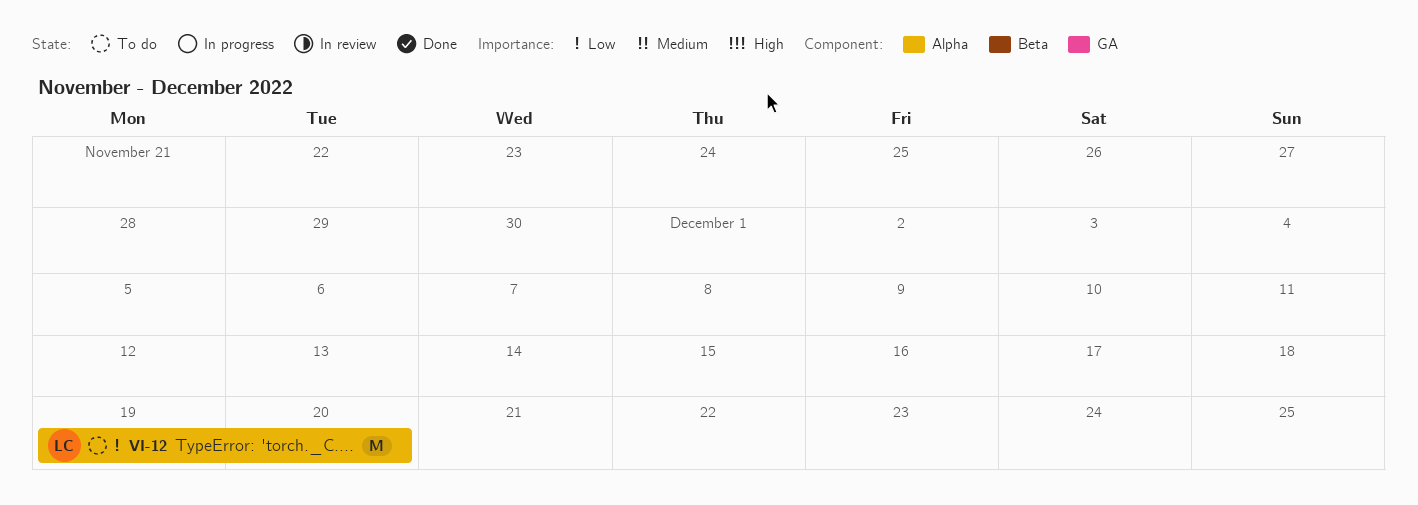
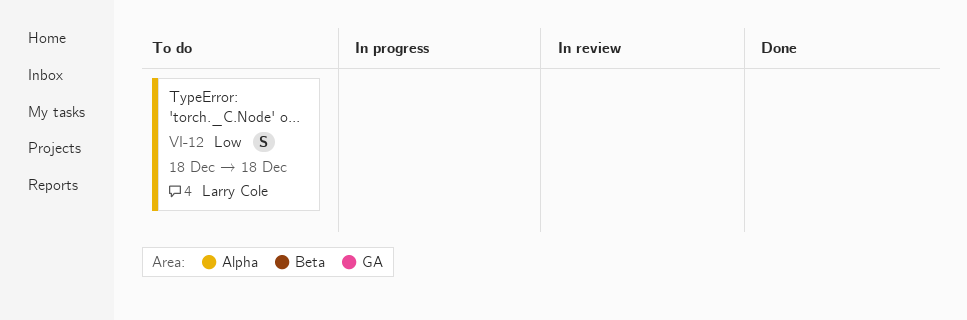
VI-12, estimate: M -> S
VI-12, start: Dec 19 -> Dec 18
VI-12, due: Dec 20 -> Dec 18

